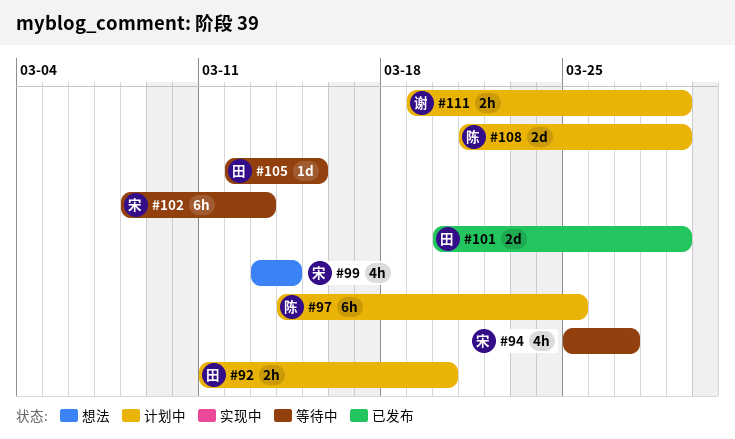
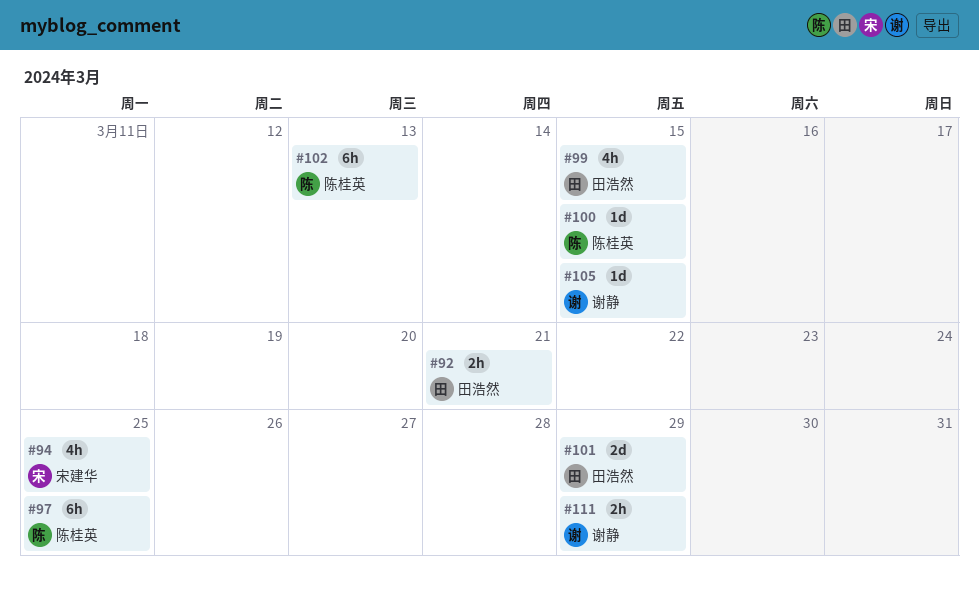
#92, due: Mar 20 -> Mar 21
#94, due: Mar 27 -> Mar 25
#99, owner: 宋建华 -> 田浩然
#99, due: Mar 14 -> Mar 15
#100: none -> present
#102, owner: 宋建华 -> 陈桂英
#105, owner: 田浩然 -> 谢静
#108: present -> none

